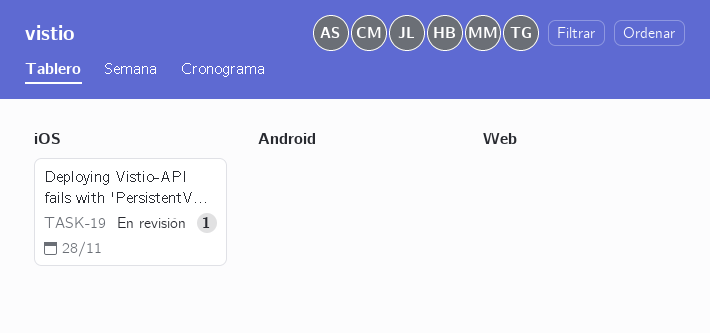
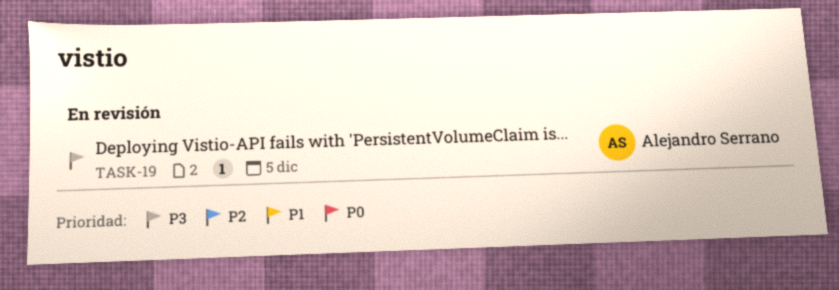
TASK-19, due: Nov 28 -> Dec 5

